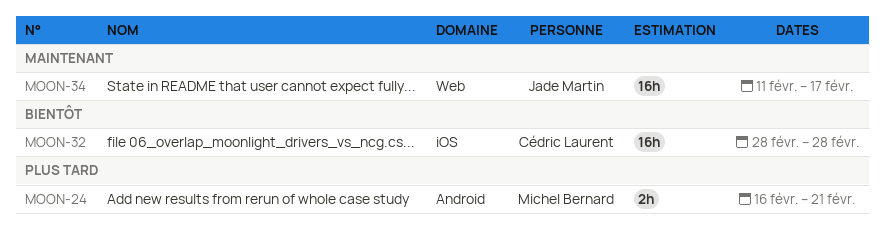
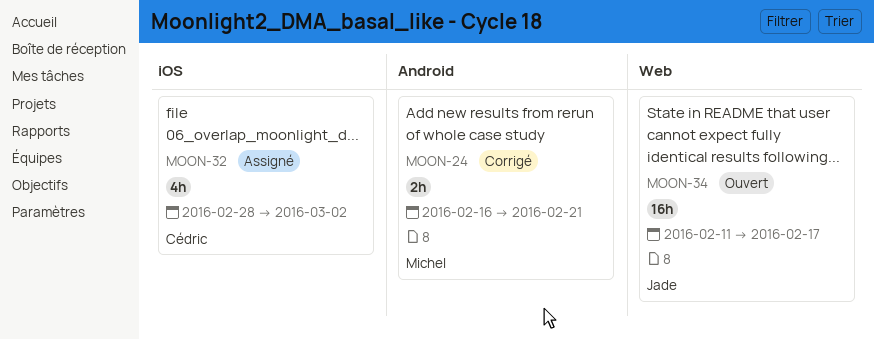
MOON-32, estimate: 16h -> 4h
MOON-32, due: Feb 28 -> Mar 2

